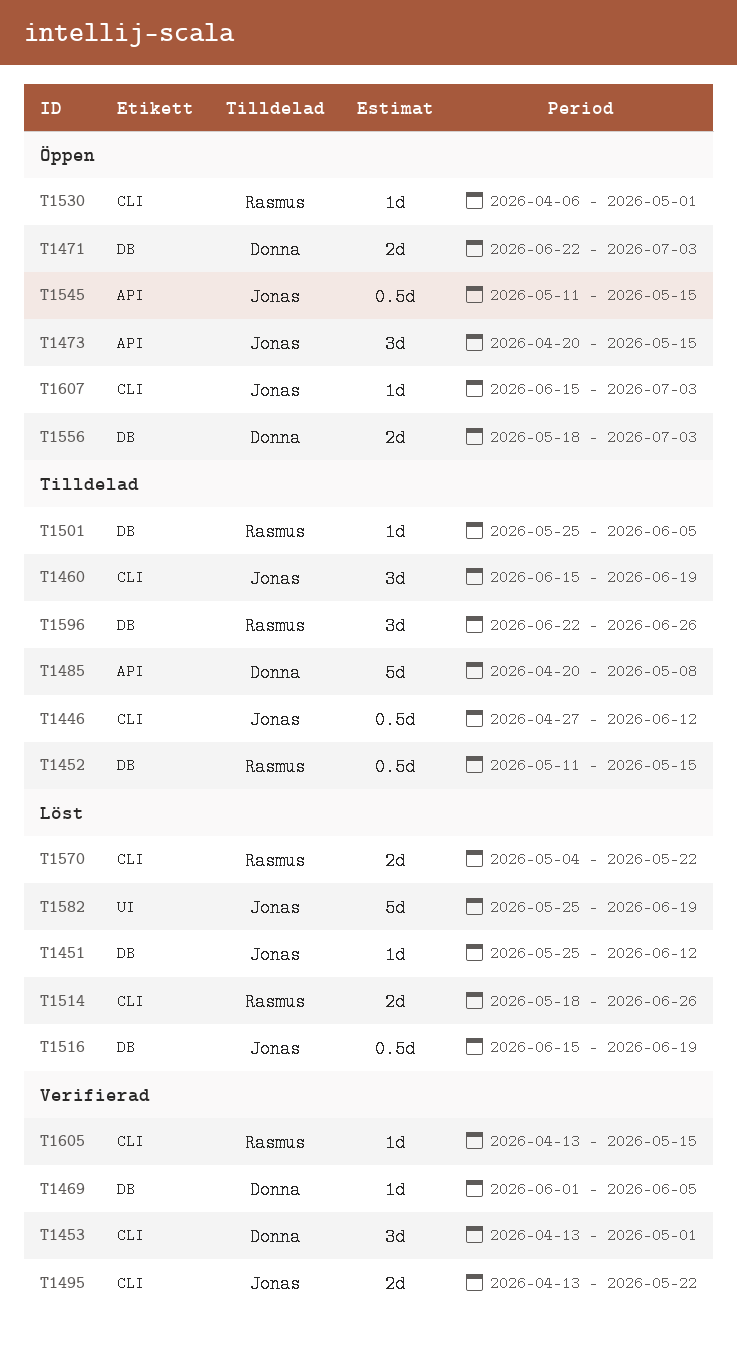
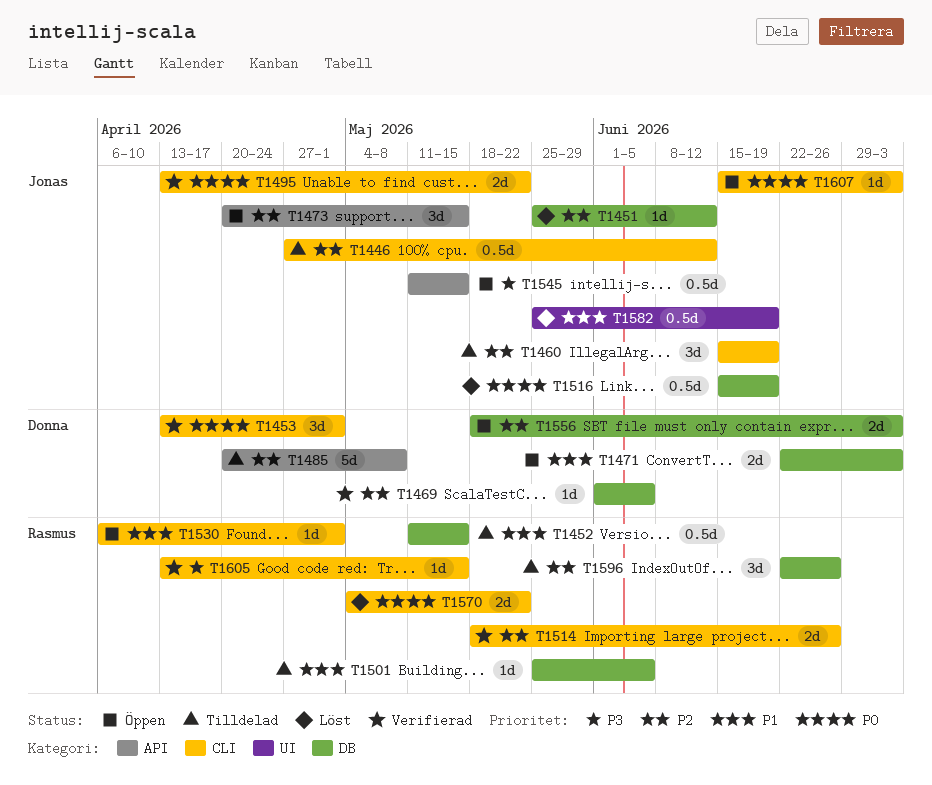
T1514, status: Löst -> Verifierad
T1582, estimate: 5d -> 0.5d

